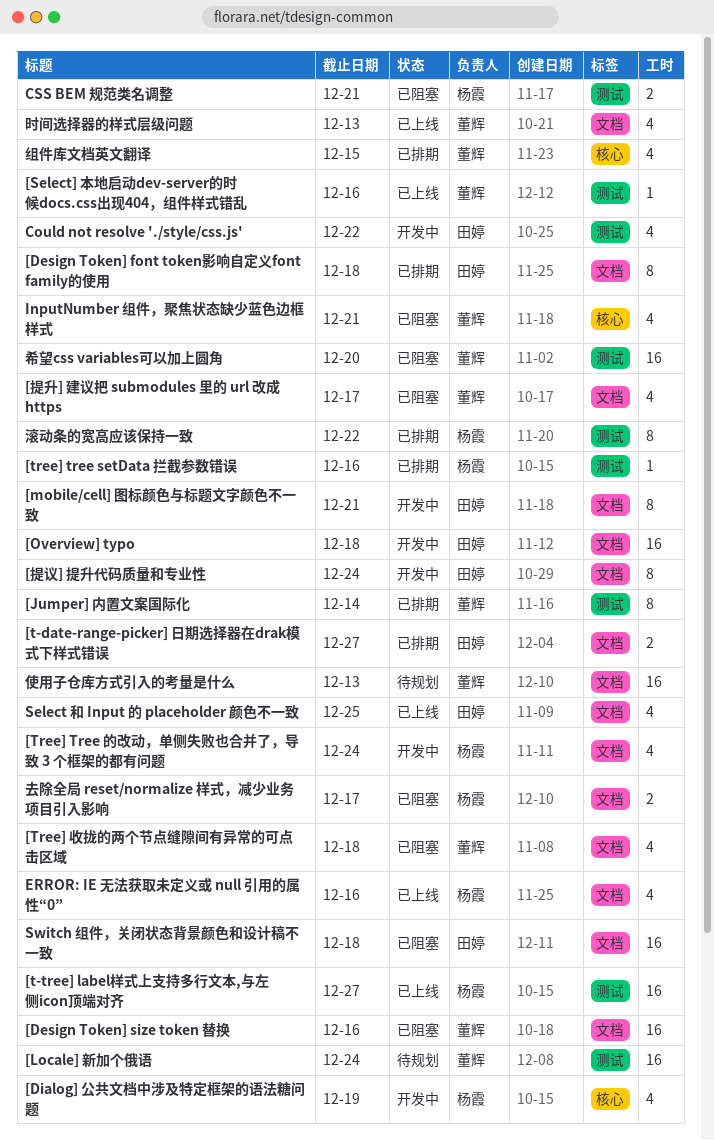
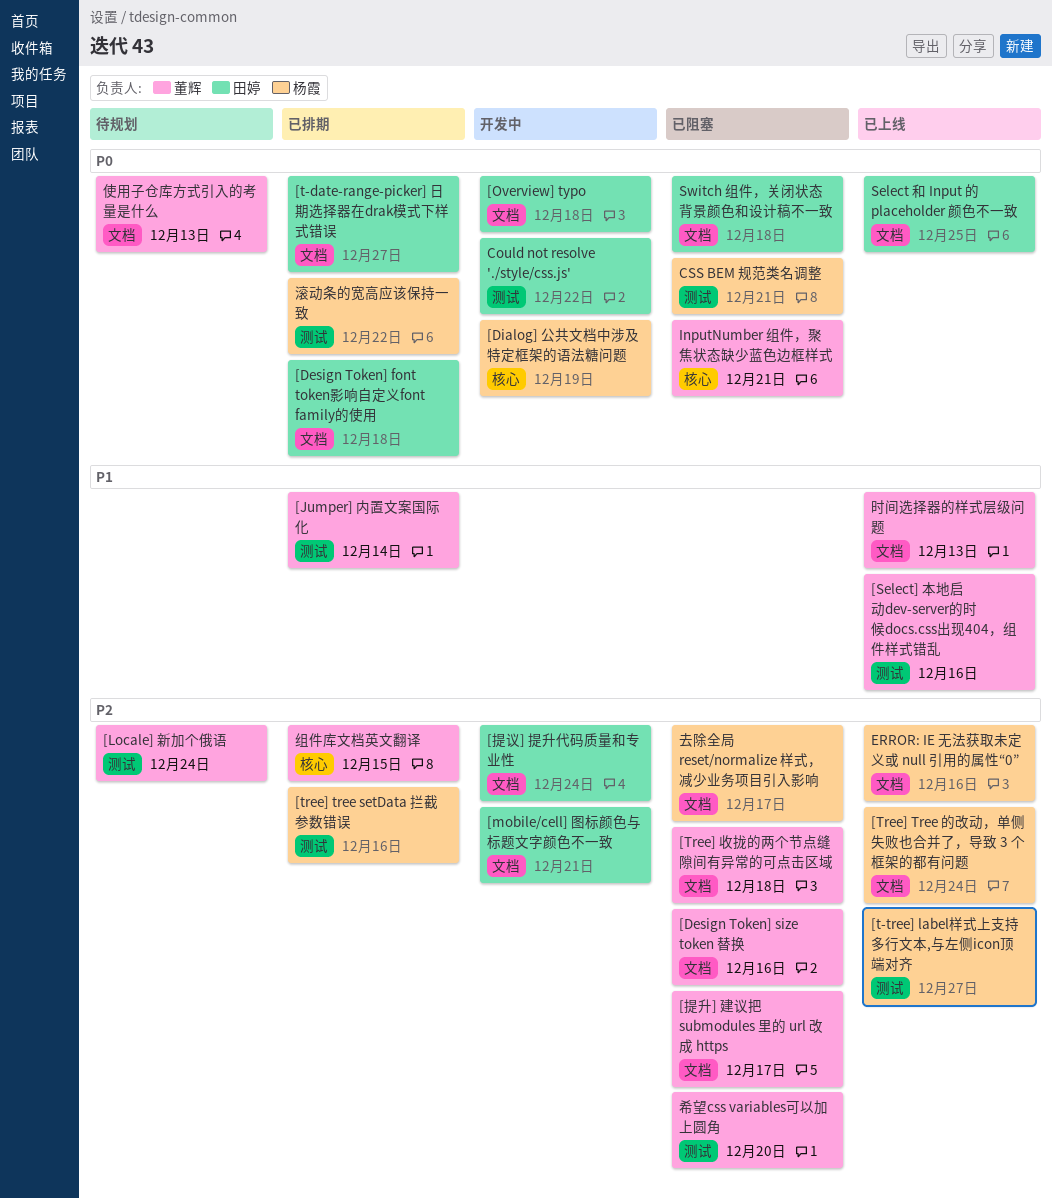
[Tree] Tree 的改动，单侧失败也合并了，导致 3 个框架的都有问题, status: 开发中 -> 已上线

